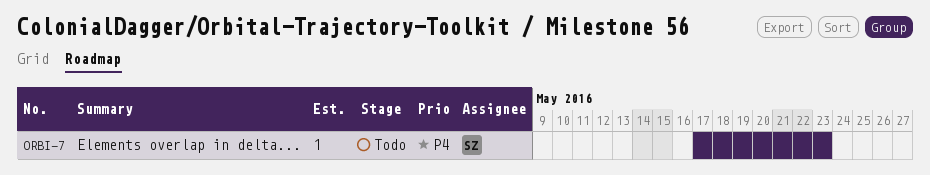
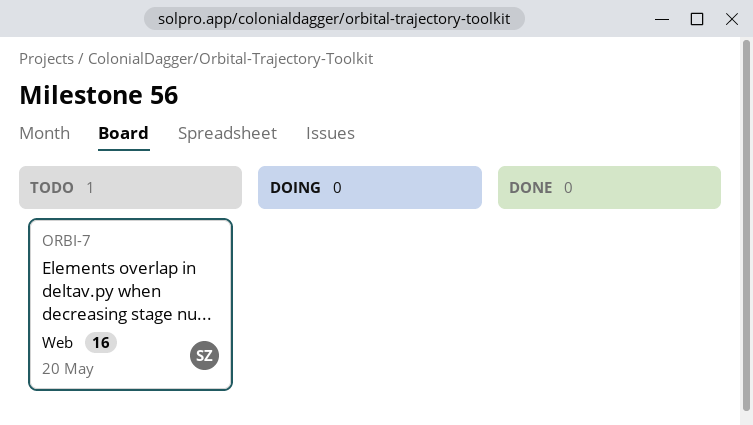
ORBI-7, estimate: 1 -> 16
ORBI-7, due: May 23 -> May 20

